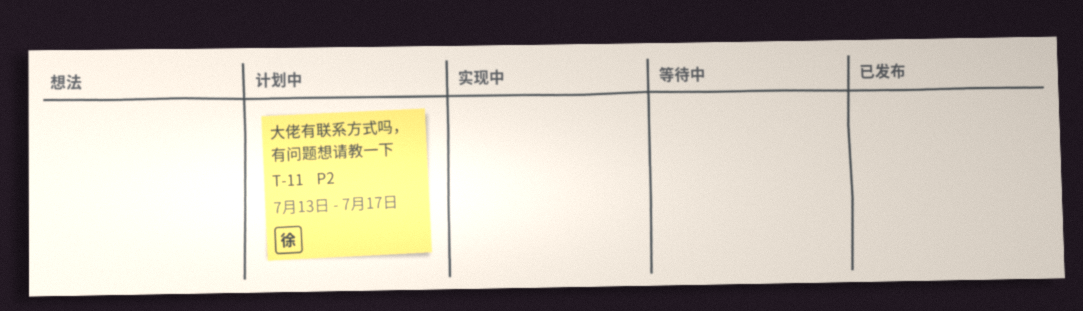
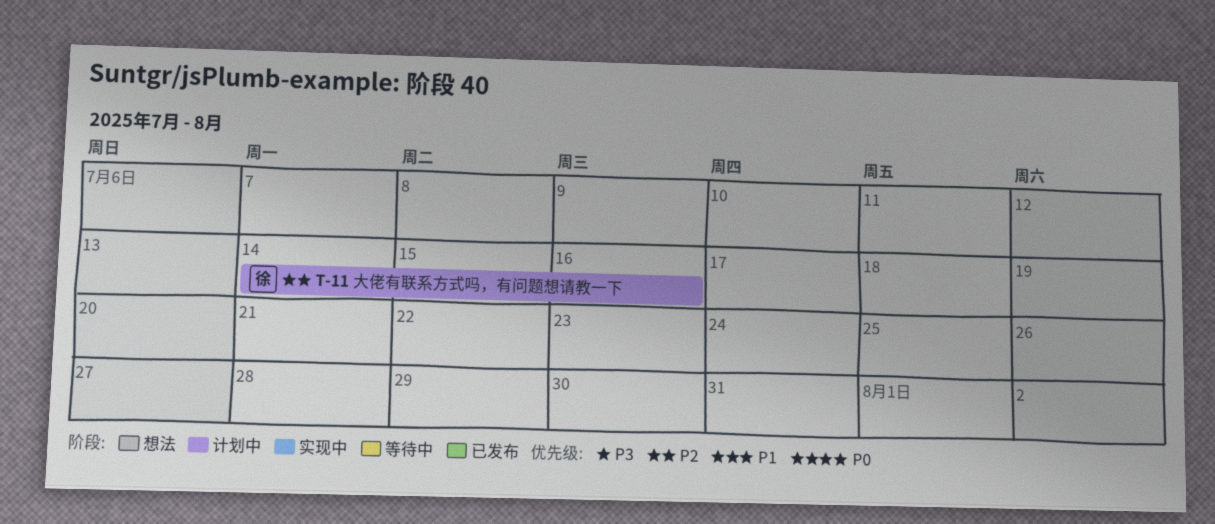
T-11, start: Jul 13 -> Jul 14
T-11, due: Jul 17 -> Jul 16

